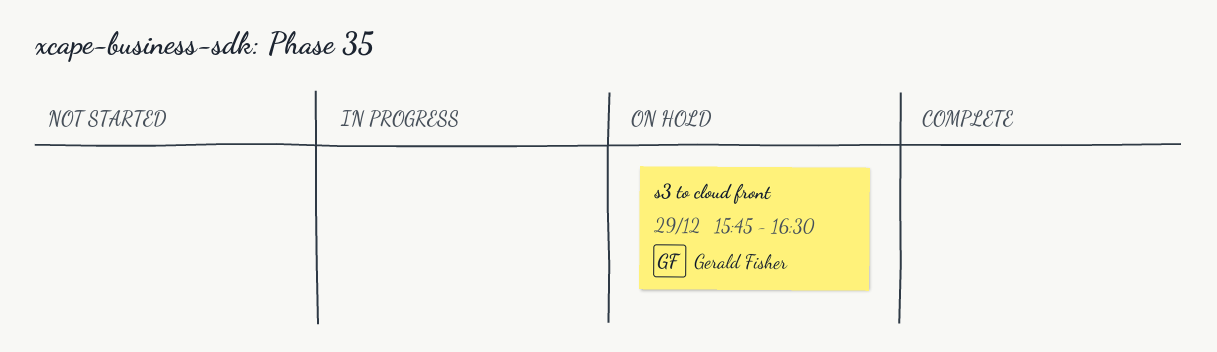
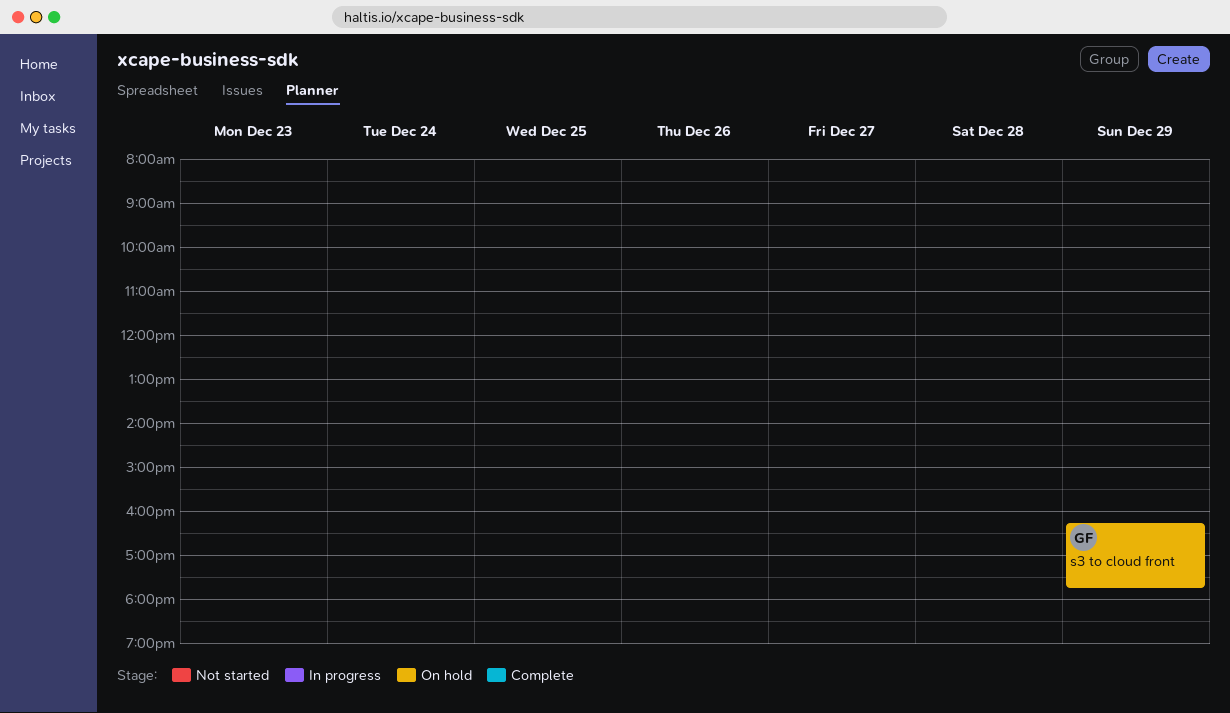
s3 to cloud front, begins: 15:45 -> 16:15
s3 to cloud front, ends: 16:30 -> 17:45

